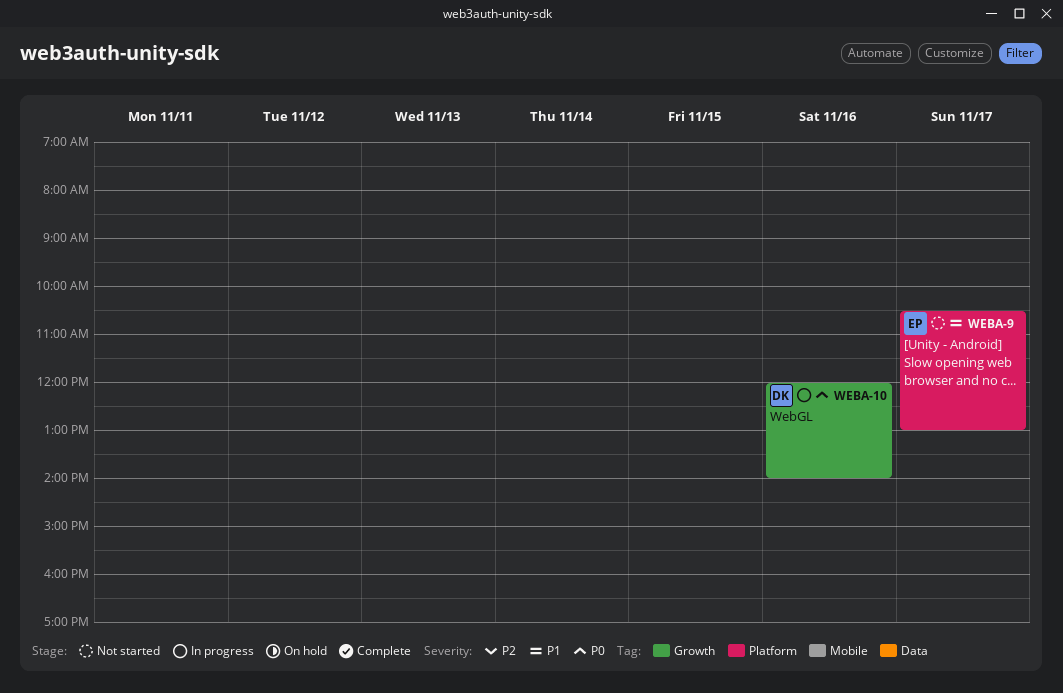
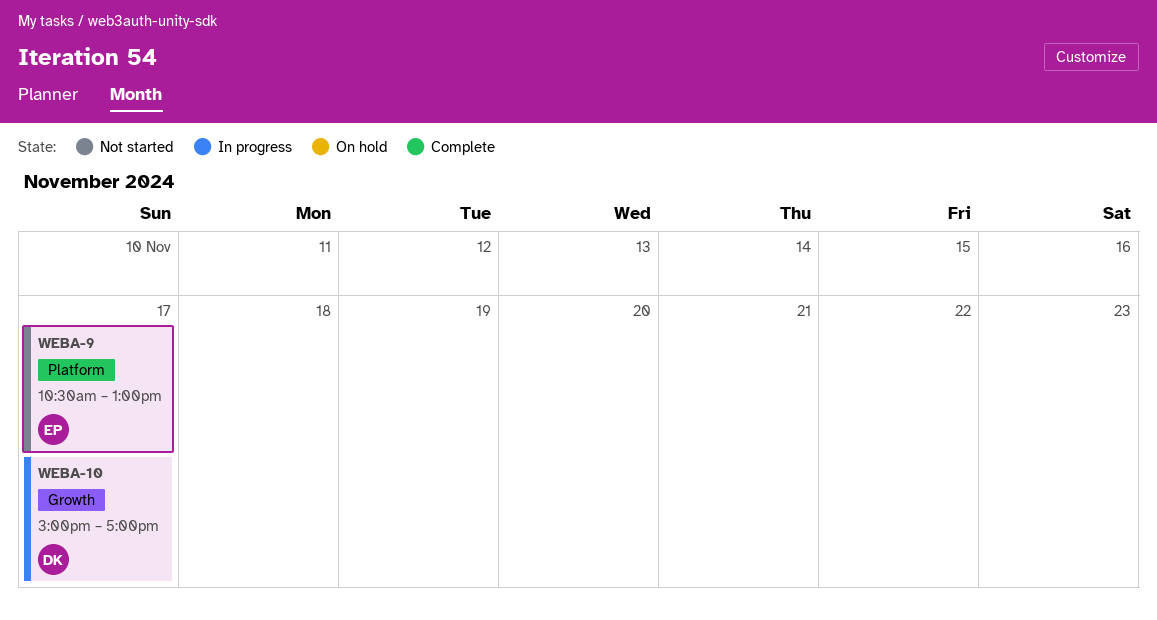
WEBA-10, day: Nov 16 -> Nov 17
WEBA-10, begins: 12:00 -> 15:00
WEBA-10, ends: 14:00 -> 17:00

